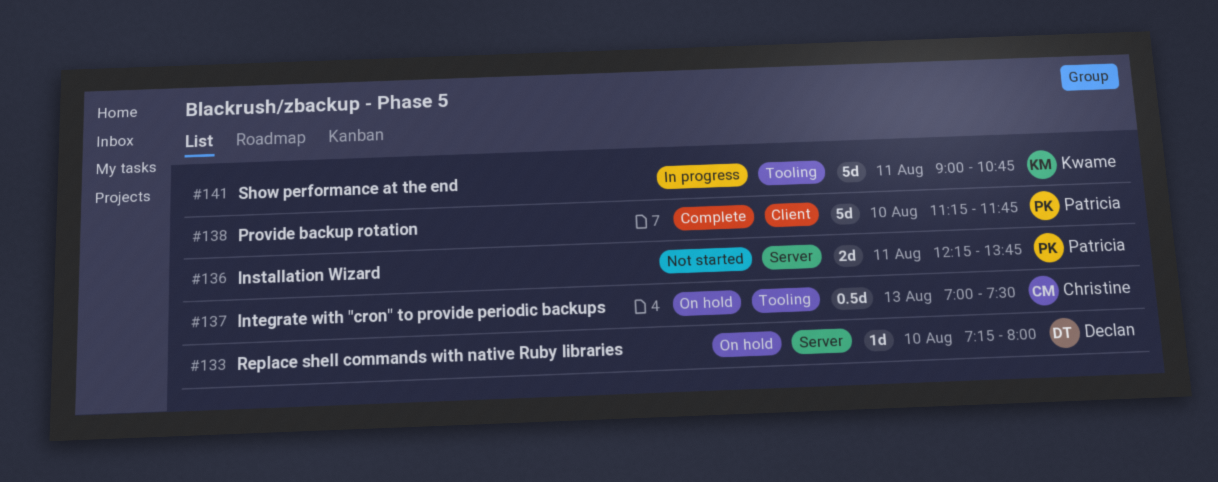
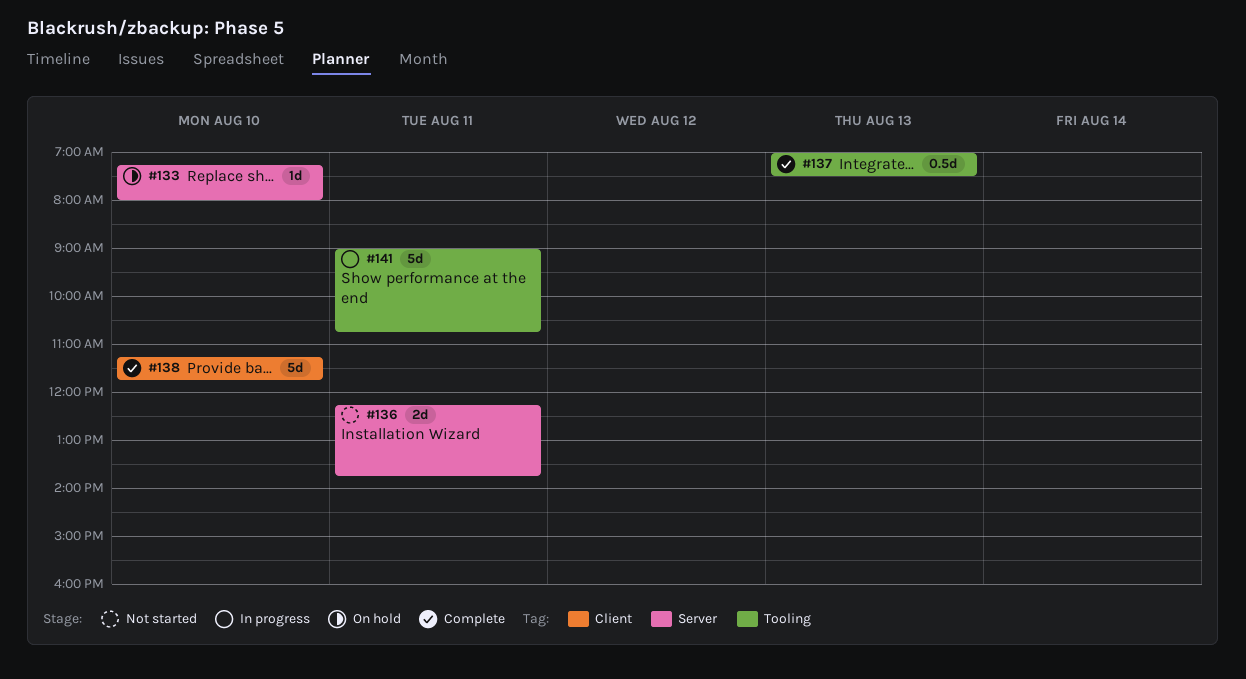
#137, status: On hold -> Complete

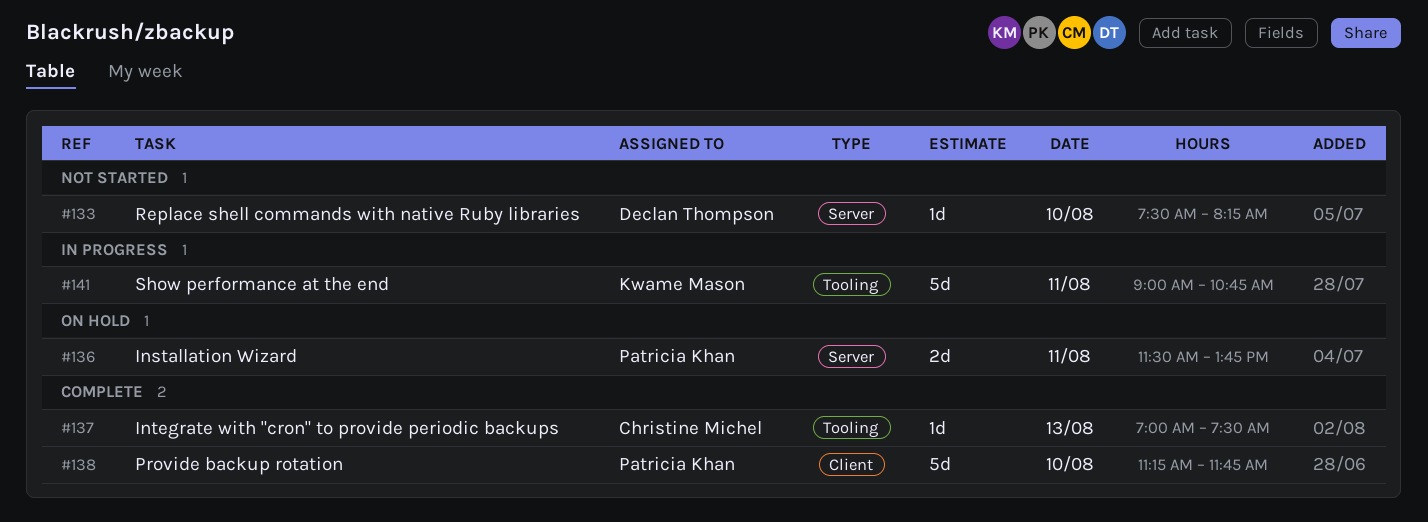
#133, status: On hold -> Not started
#133, begins: 07:15 -> 07:30
#133, ends: 08:00 -> 08:15
#136, status: Not started -> On hold
#136, begins: 12:15 -> 11:30
#137, estimate: 0.5d -> 1d

